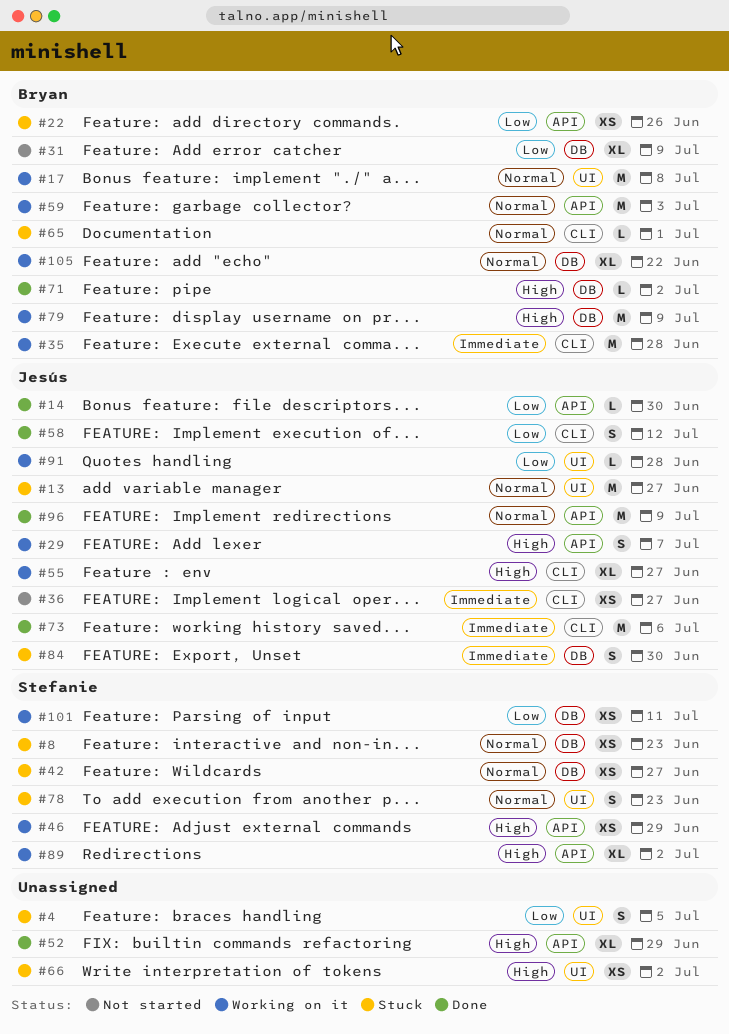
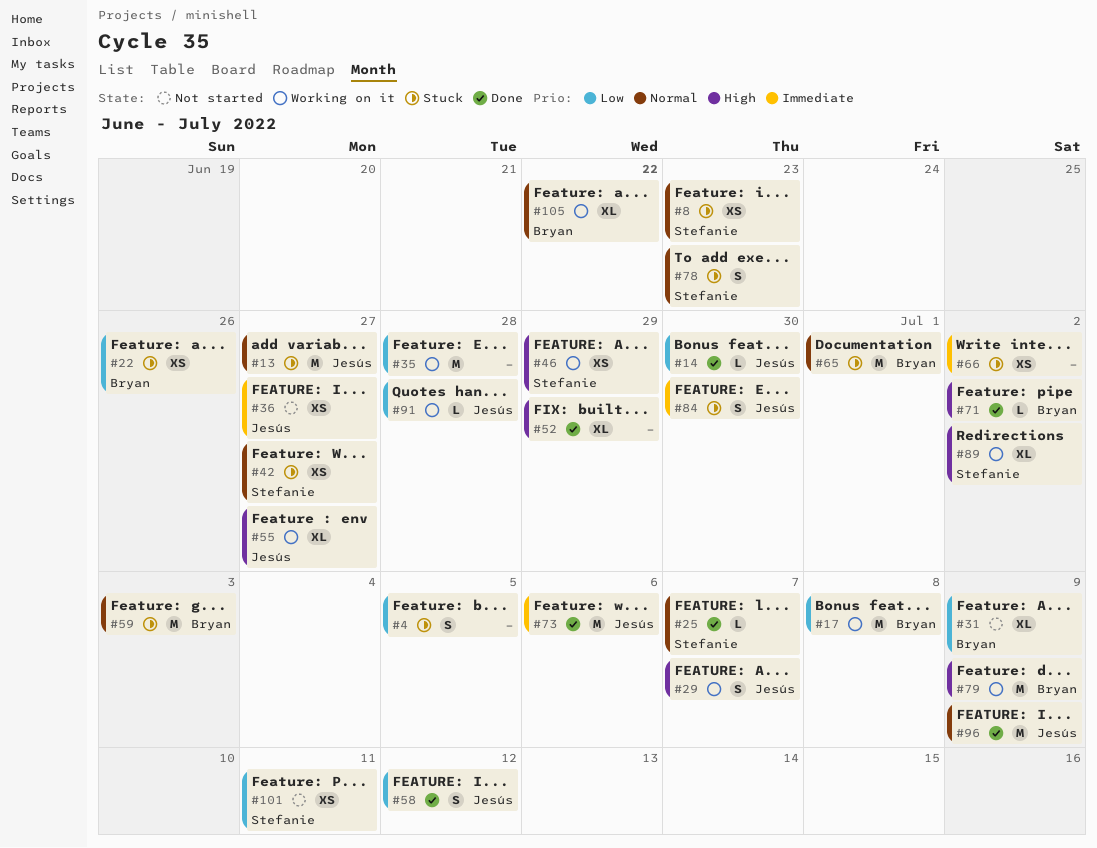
#17, priority: Normal -> Low
#25: none -> present
#35, owner: Bryan -> none
#35, priority: Immediate -> Low
#59, status: Working on it -> Stuck
#65, estimate: L -> M
#66, priority: High -> Immediate
#101, status: Working on it -> Not started

